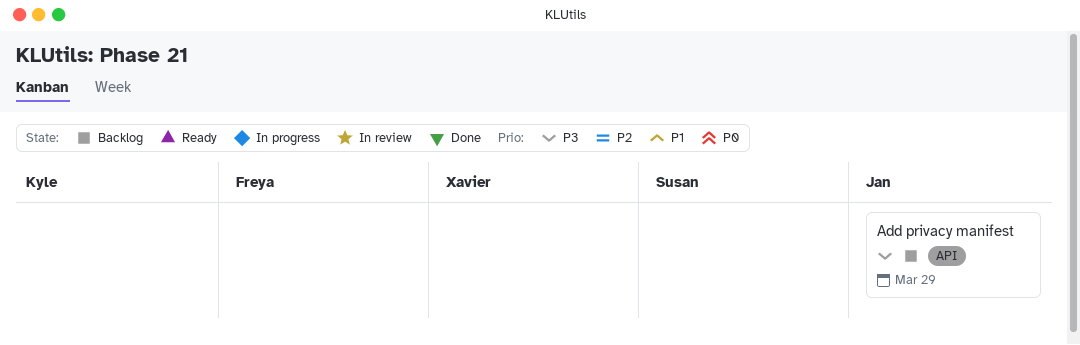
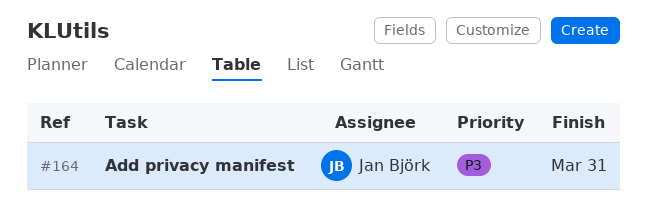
Add privacy manifest, due: Mar 29 -> Mar 31

